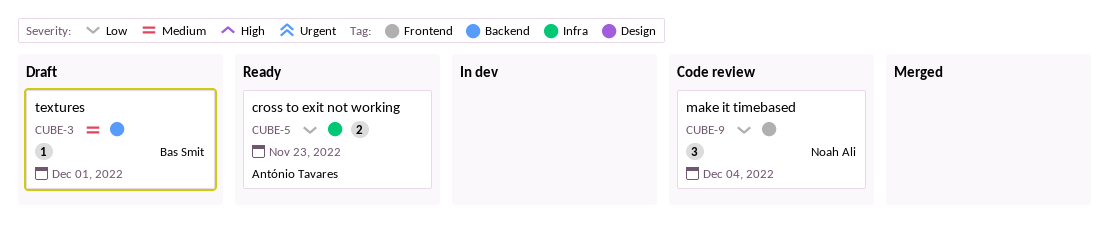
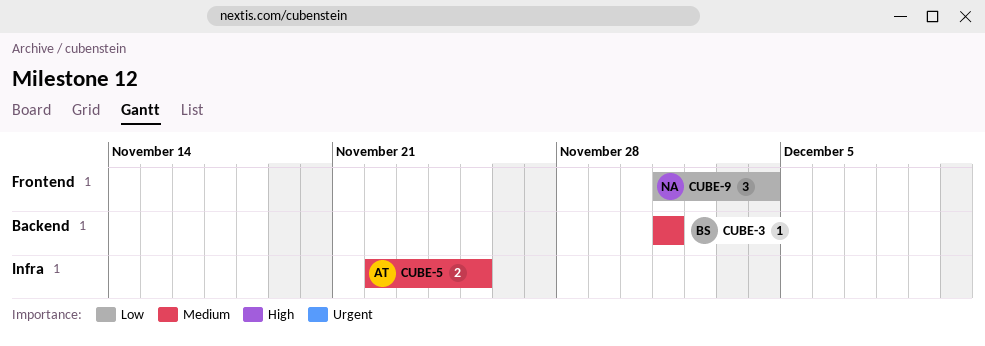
CUBE-5, priority: Low -> Medium
CUBE-5, due: Nov 23 -> Nov 25

